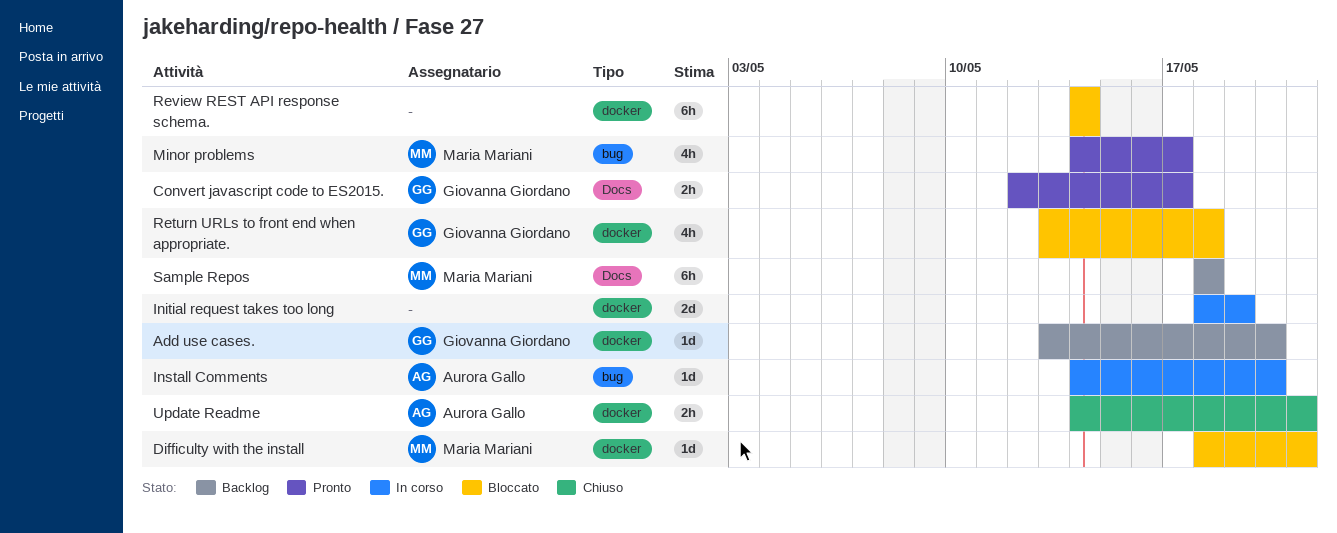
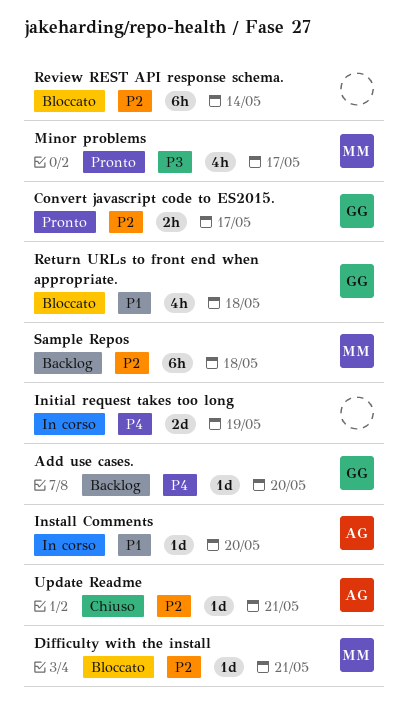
Update Readme, estimate: 2h -> 1d

